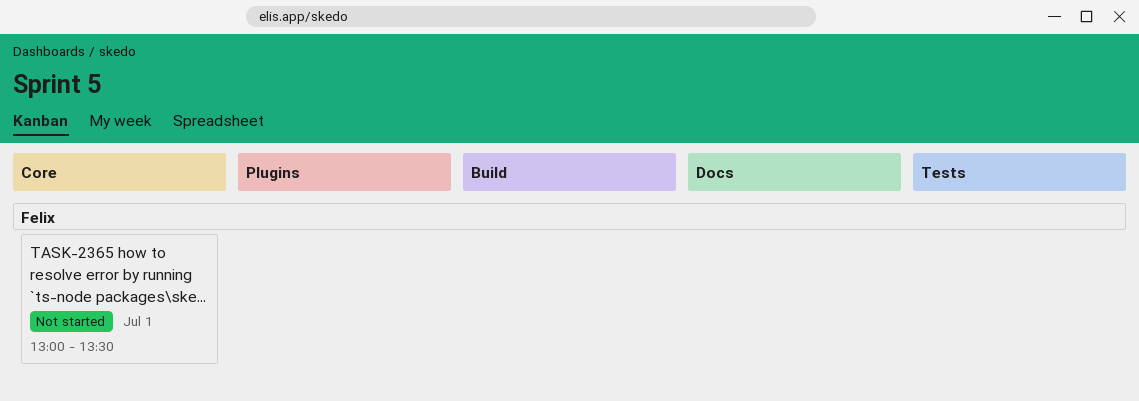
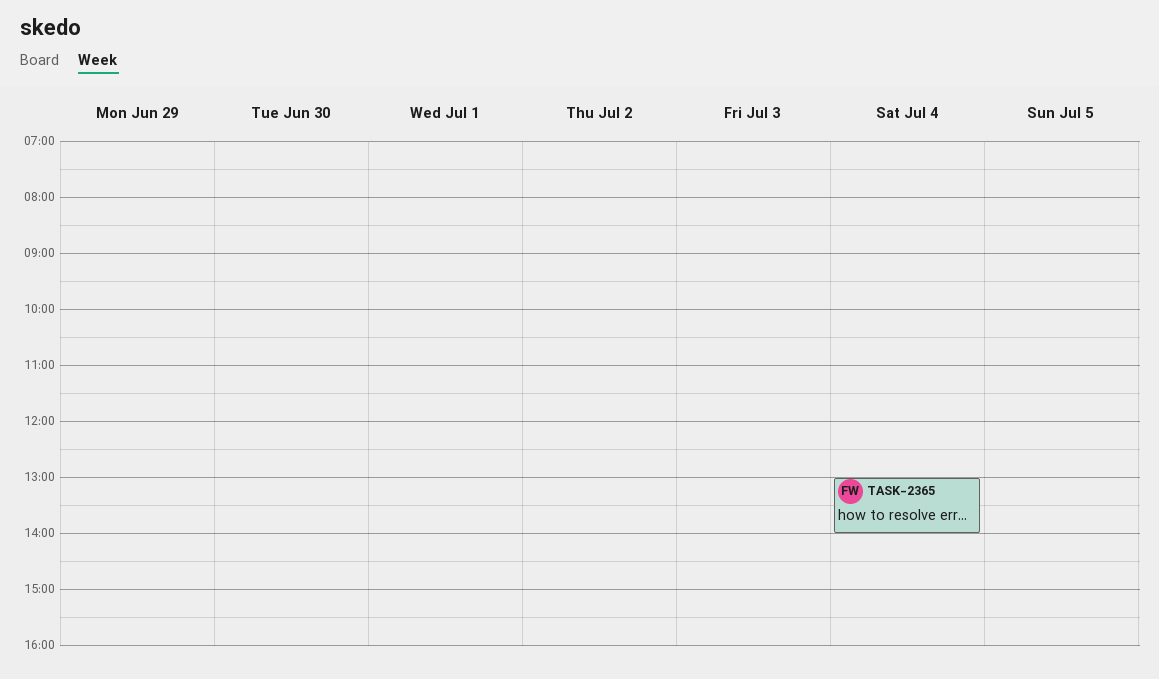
TASK-2365, day: Jul 1 -> Jul 4
TASK-2365, ends: 13:30 -> 14:00

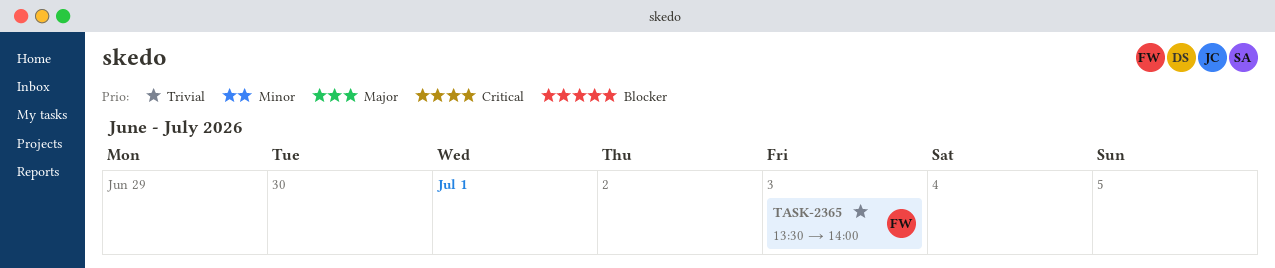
TASK-2365, day: Jul 4 -> Jul 3
TASK-2365, begins: 13:00 -> 13:30

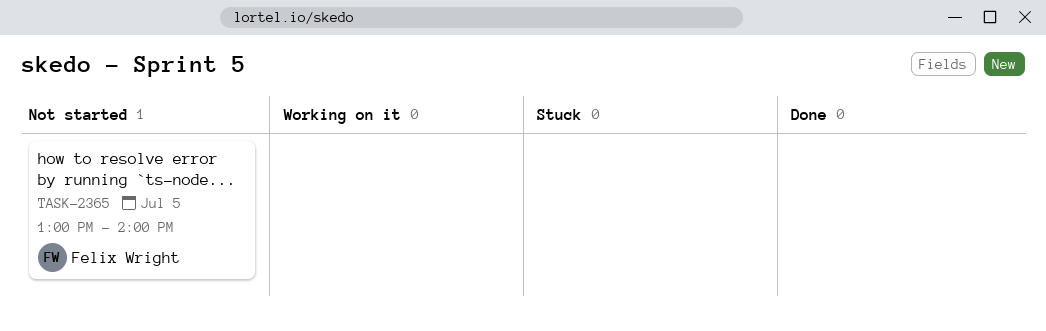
TASK-2365, day: Jul 3 -> Jul 5
TASK-2365, begins: 13:30 -> 13:00

